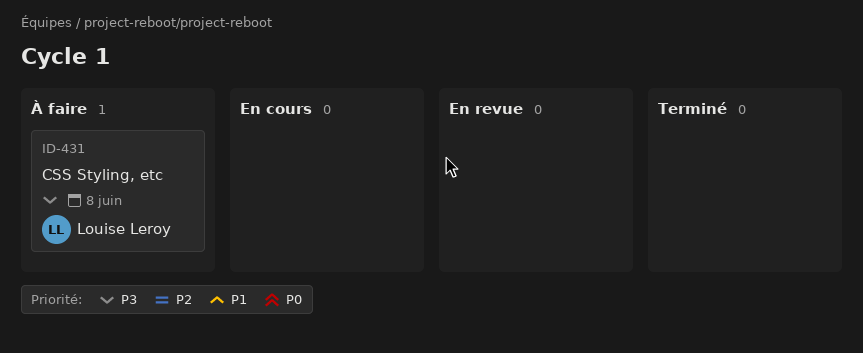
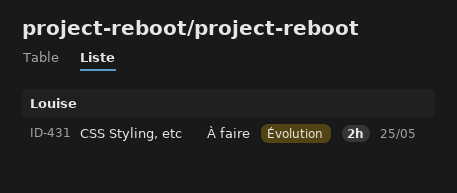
ID-431, due: Jun 8 -> May 25

